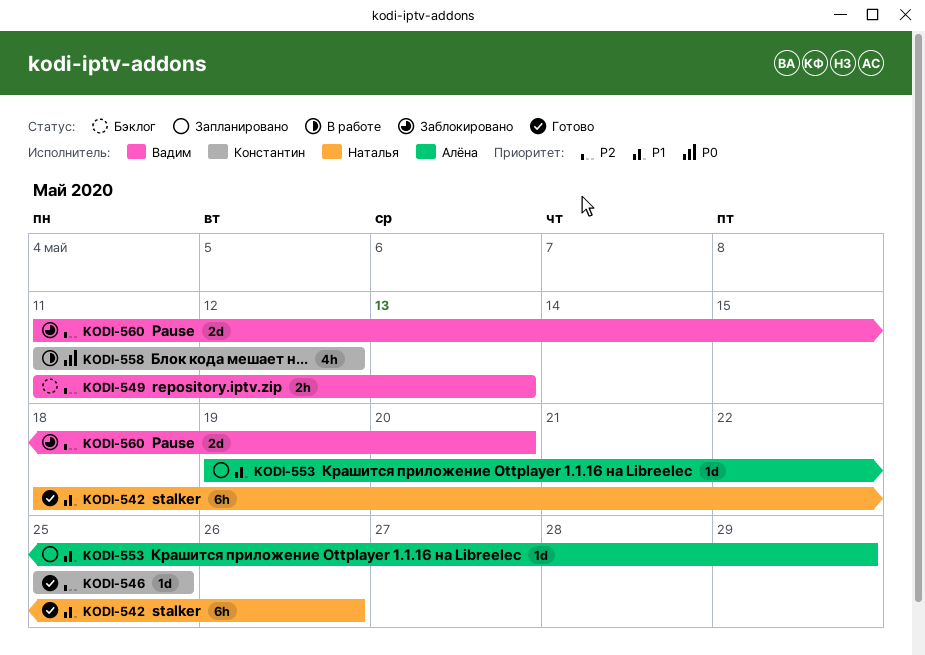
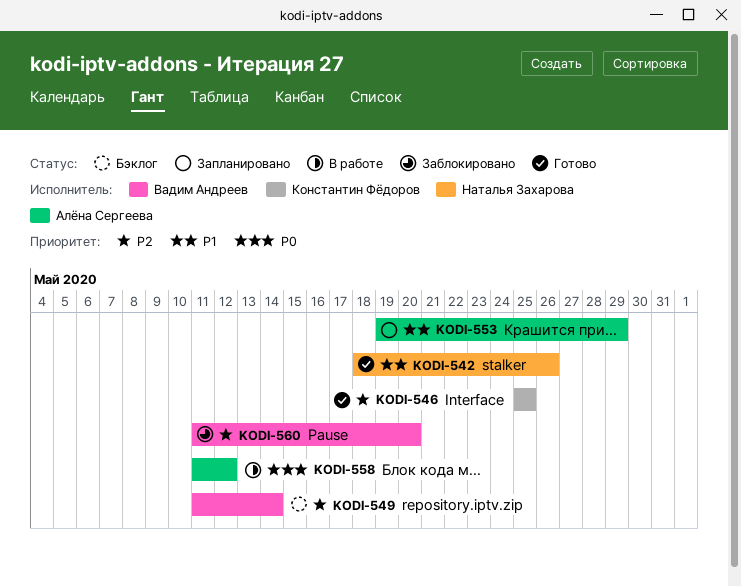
KODI-549, due: May 13 -> May 14
KODI-558, owner: Константин Фёдоров -> Алёна Сергеева

